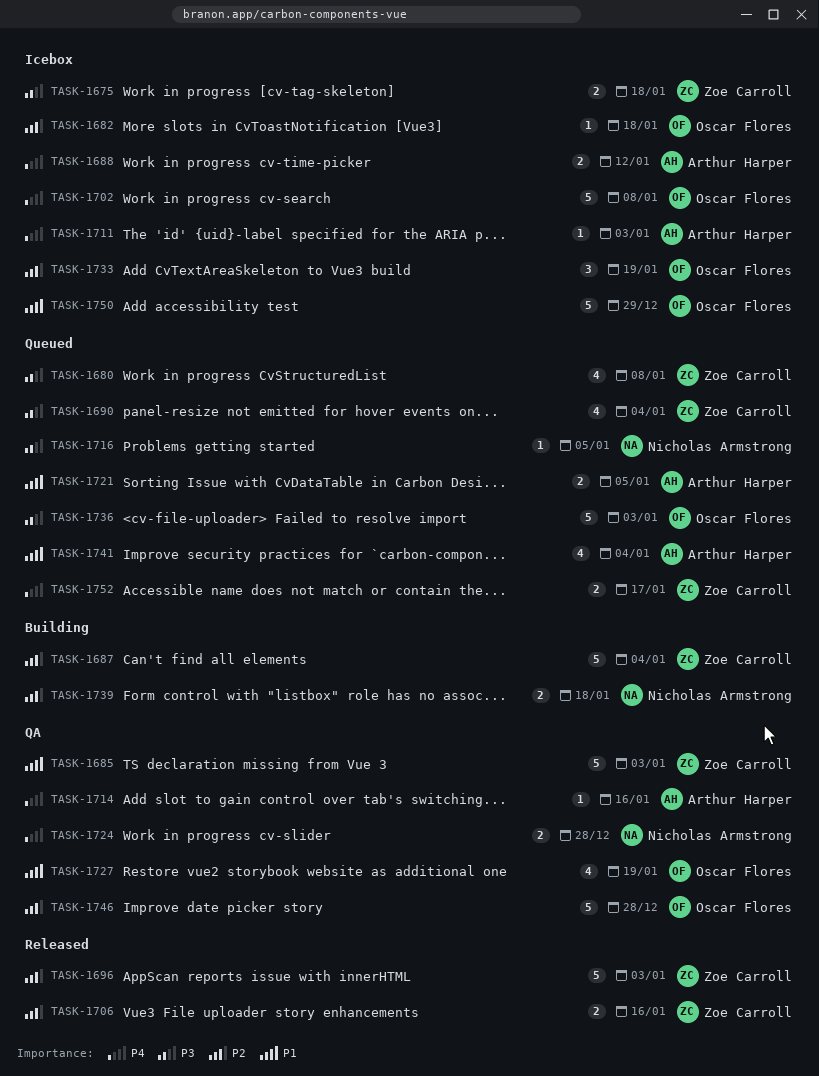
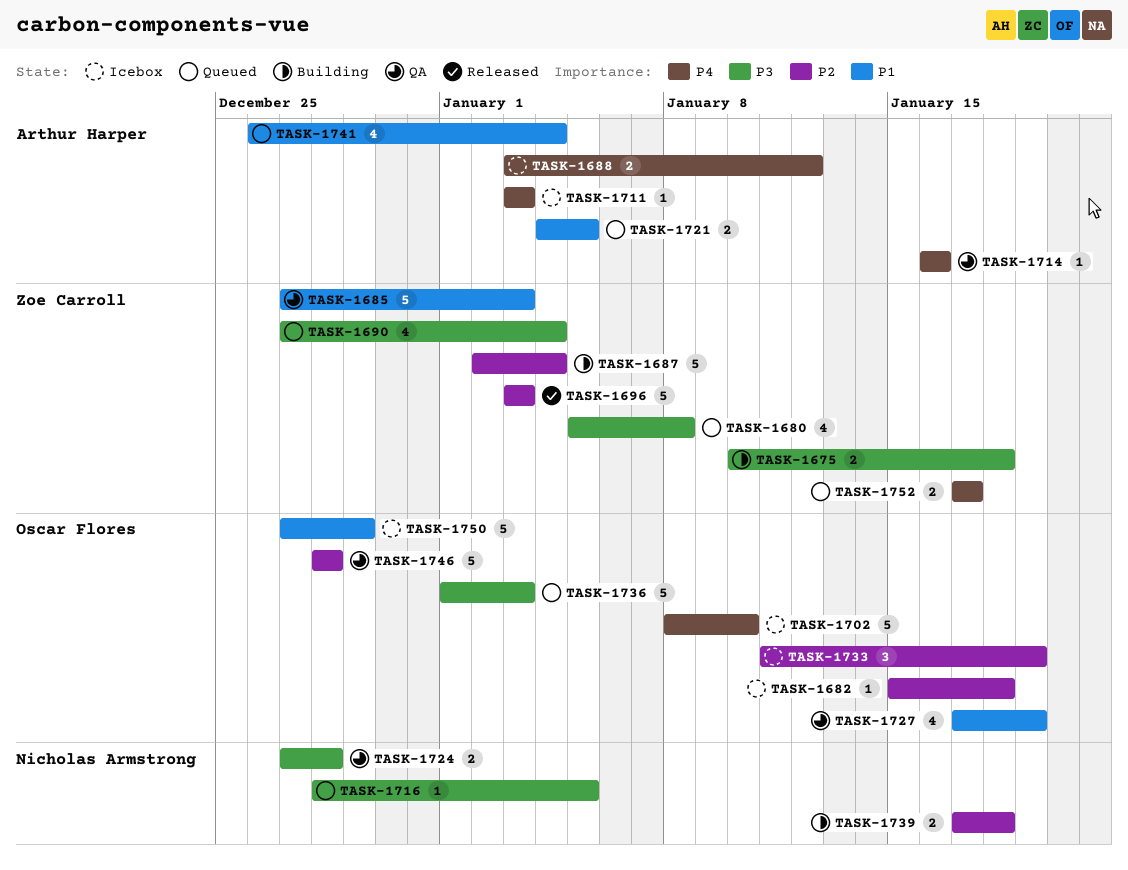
TASK-1675, status: Icebox -> Building
TASK-1702, due: Jan 8 -> Jan 10
TASK-1706: present -> none
TASK-1724, priority: P4 -> P3

